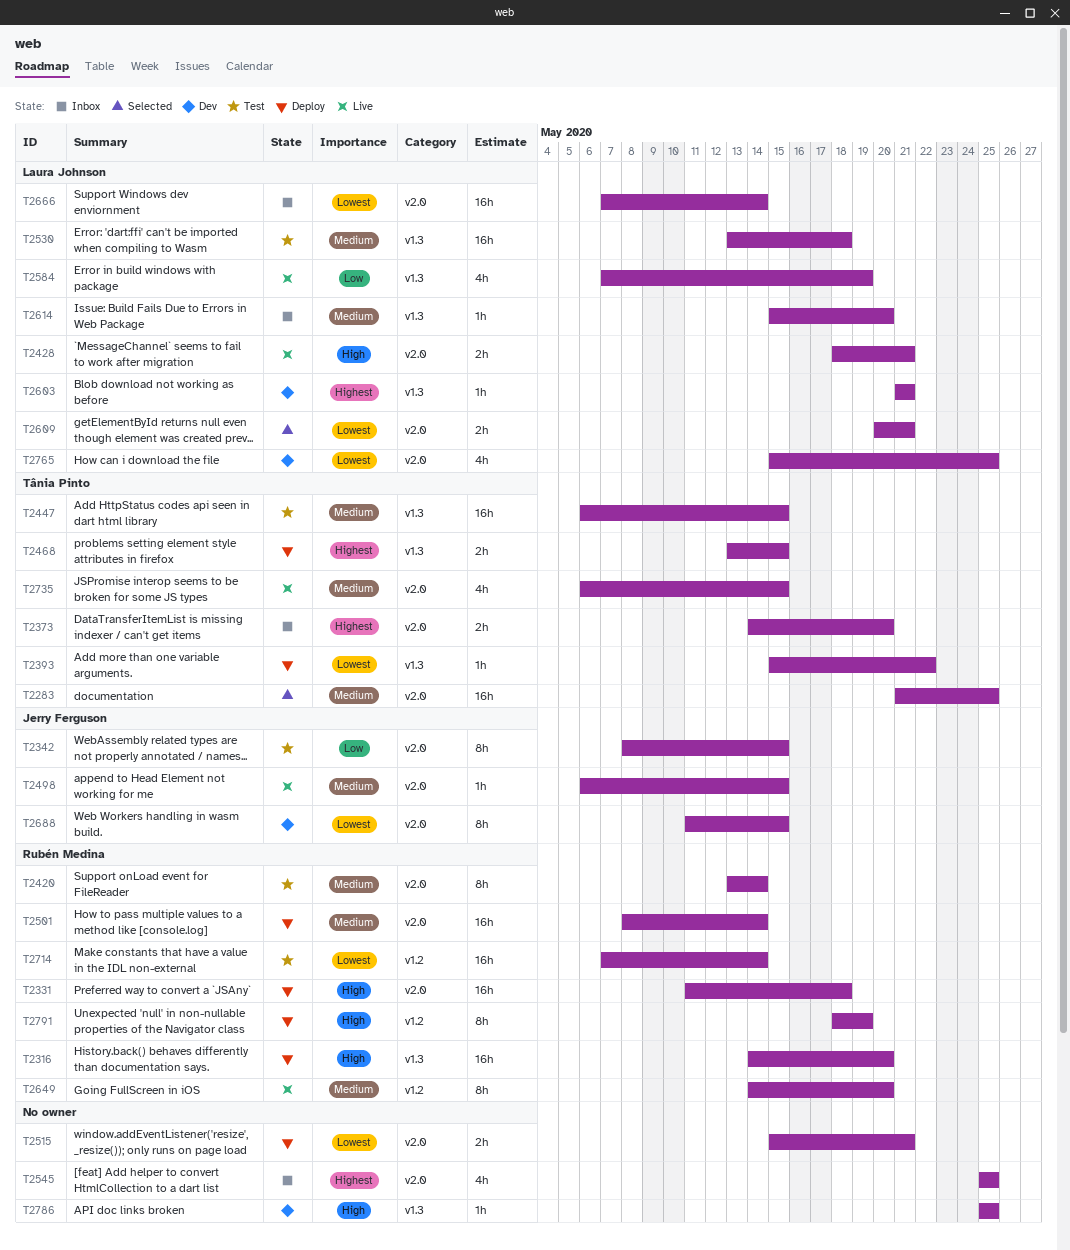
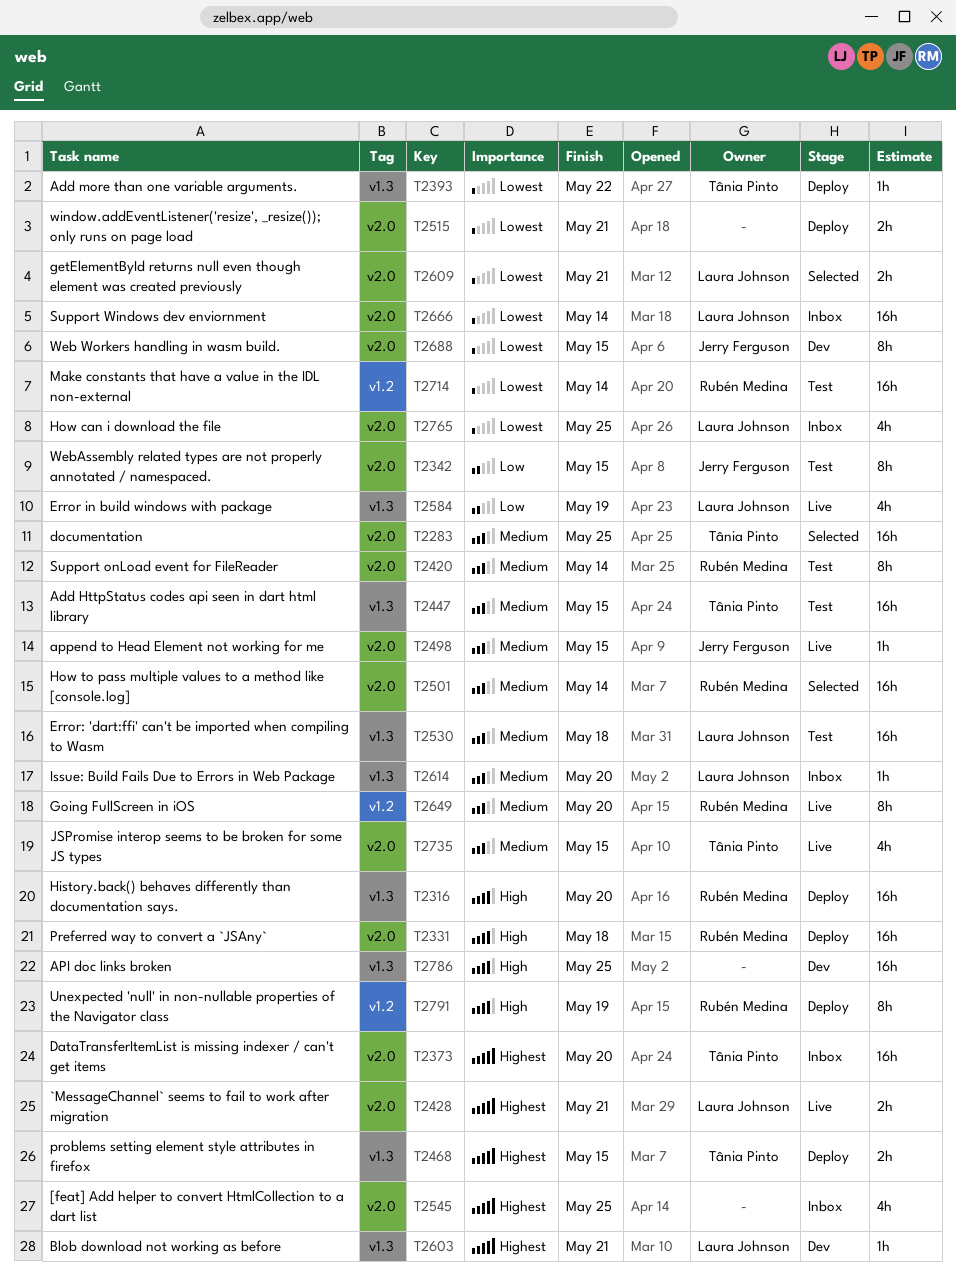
T2373, estimate: 2h -> 16h
T2428, priority: High -> Highest
T2501, status: Deploy -> Selected
T2765, status: Dev -> Inbox
T2786, estimate: 1h -> 16h

